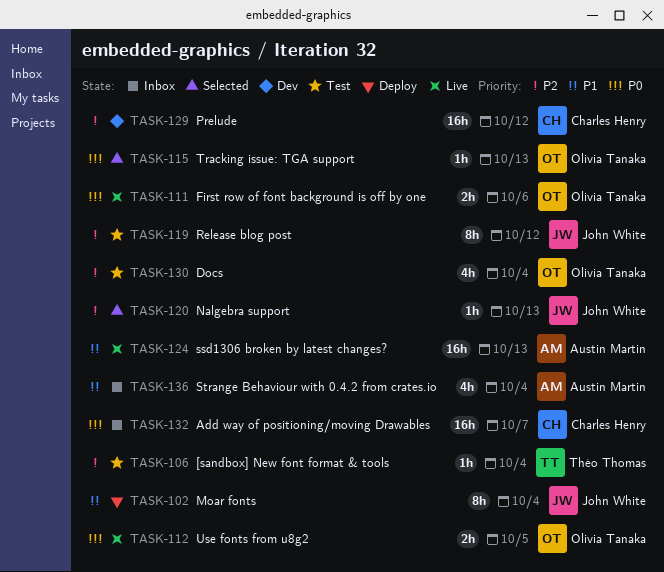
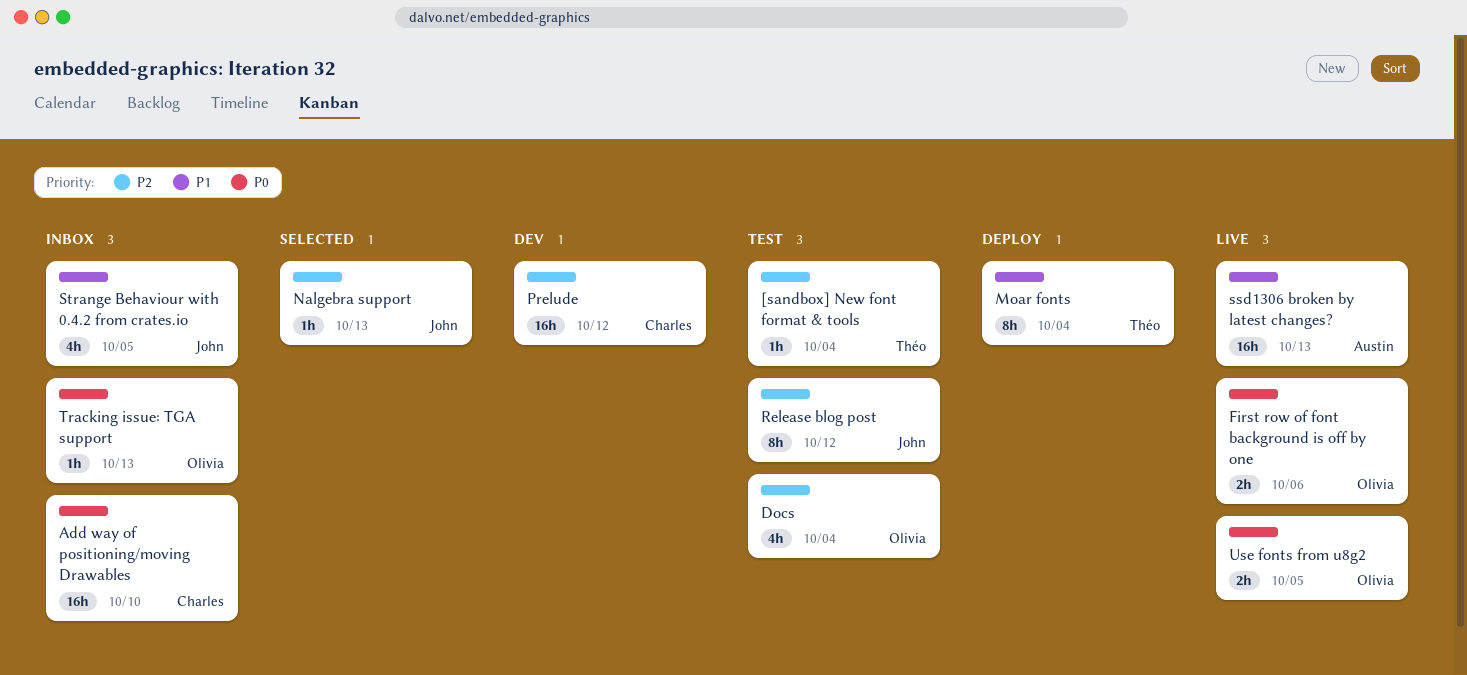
Add way of positioning/moving Drawables, due: Oct 7 -> Oct 10
Moar fonts, owner: John White -> Théo Thomas
Strange Behaviour with 0.4.2 from crates.io, owner: Austin Martin -> John White
Strange Behaviour with 0.4.2 from crates.io, due: Oct 4 -> Oct 5
Tracking issue: TGA support, status: Selected -> Inbox

